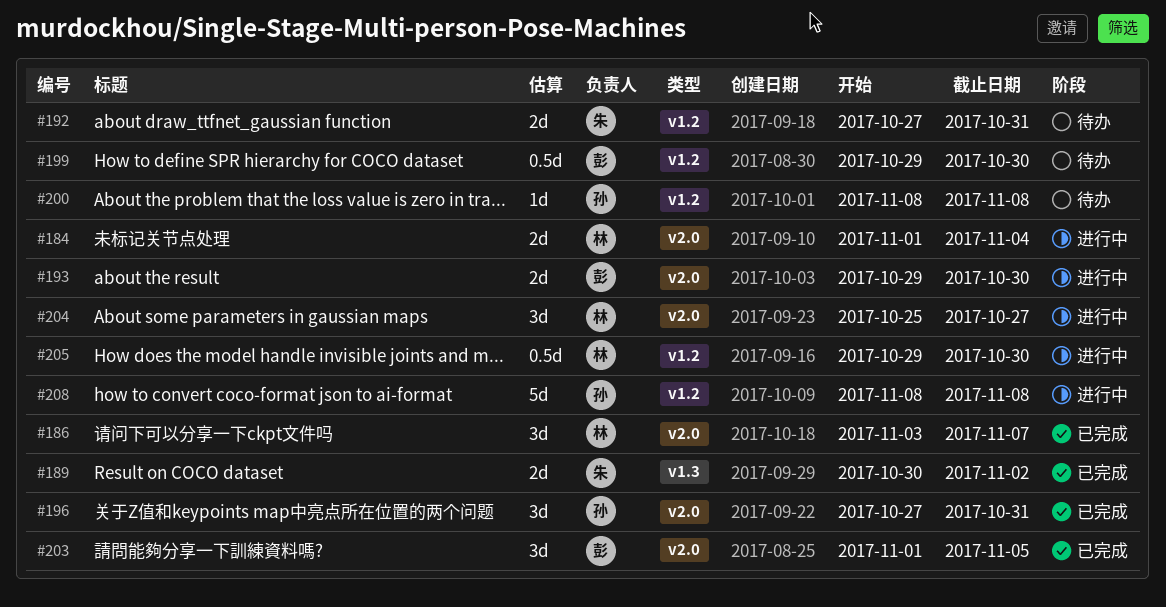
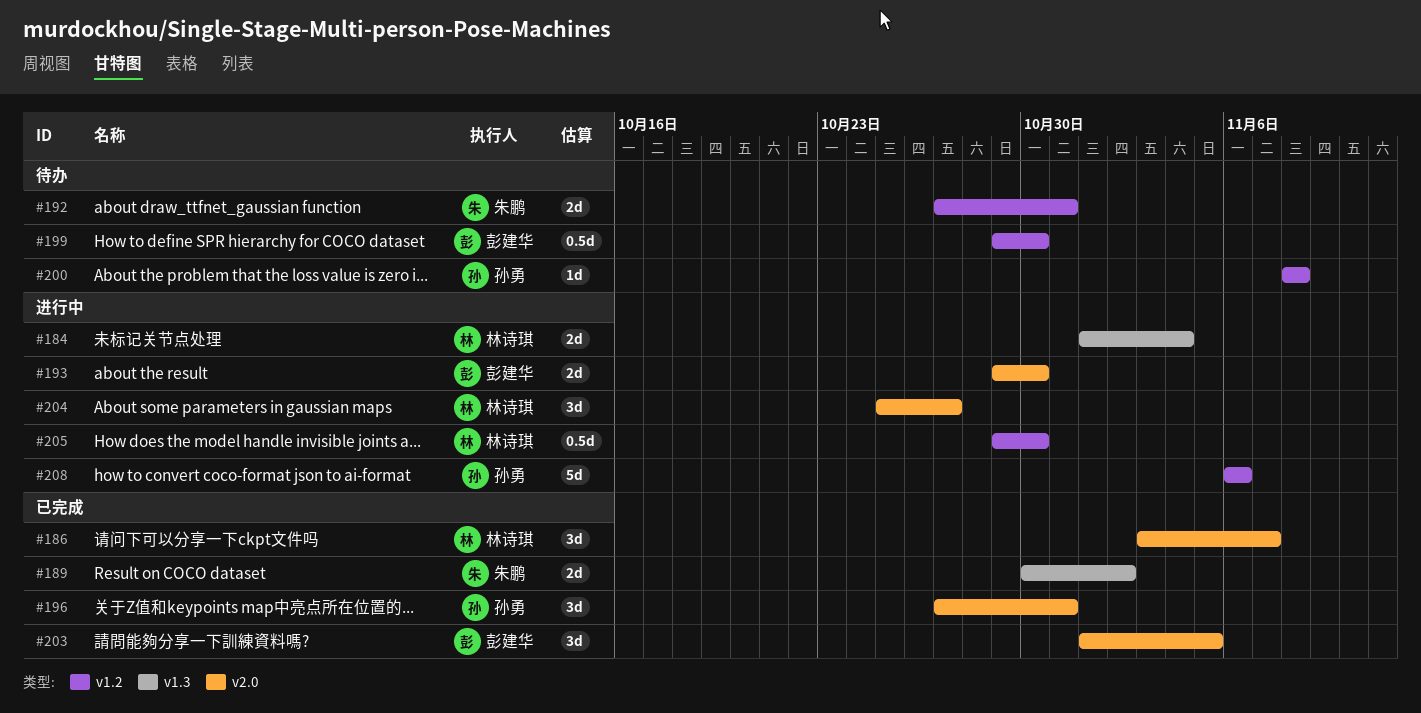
#184, label: v2.0 -> v1.3
#208, start: Nov 8 -> Nov 6
#208, due: Nov 8 -> Nov 6

